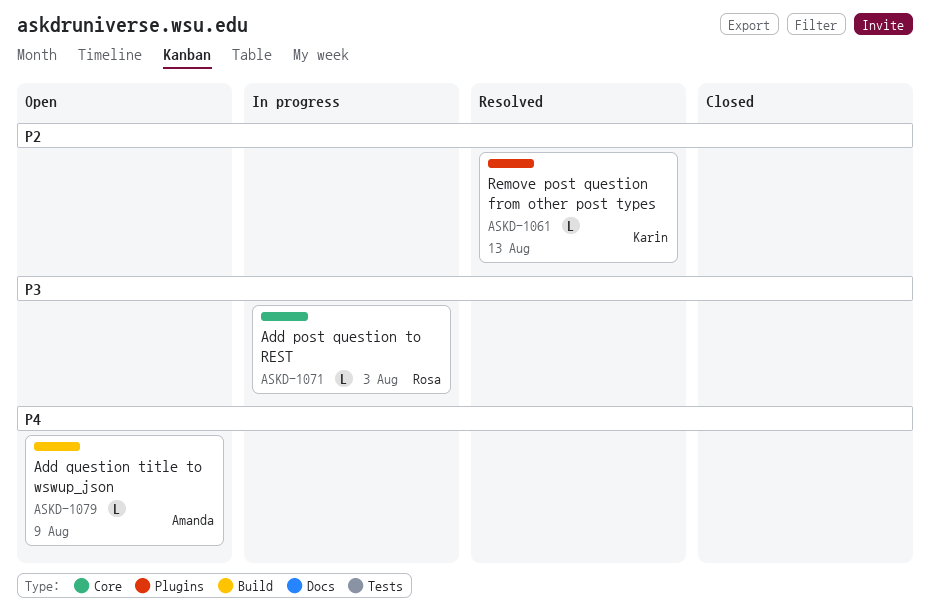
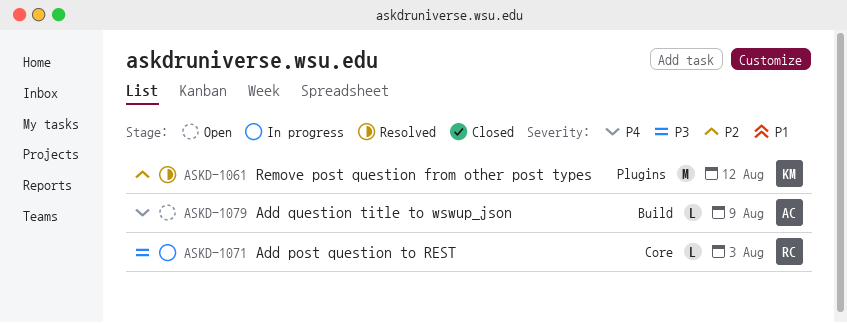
ASKD-1061, estimate: L -> M
ASKD-1061, due: Aug 13 -> Aug 12

